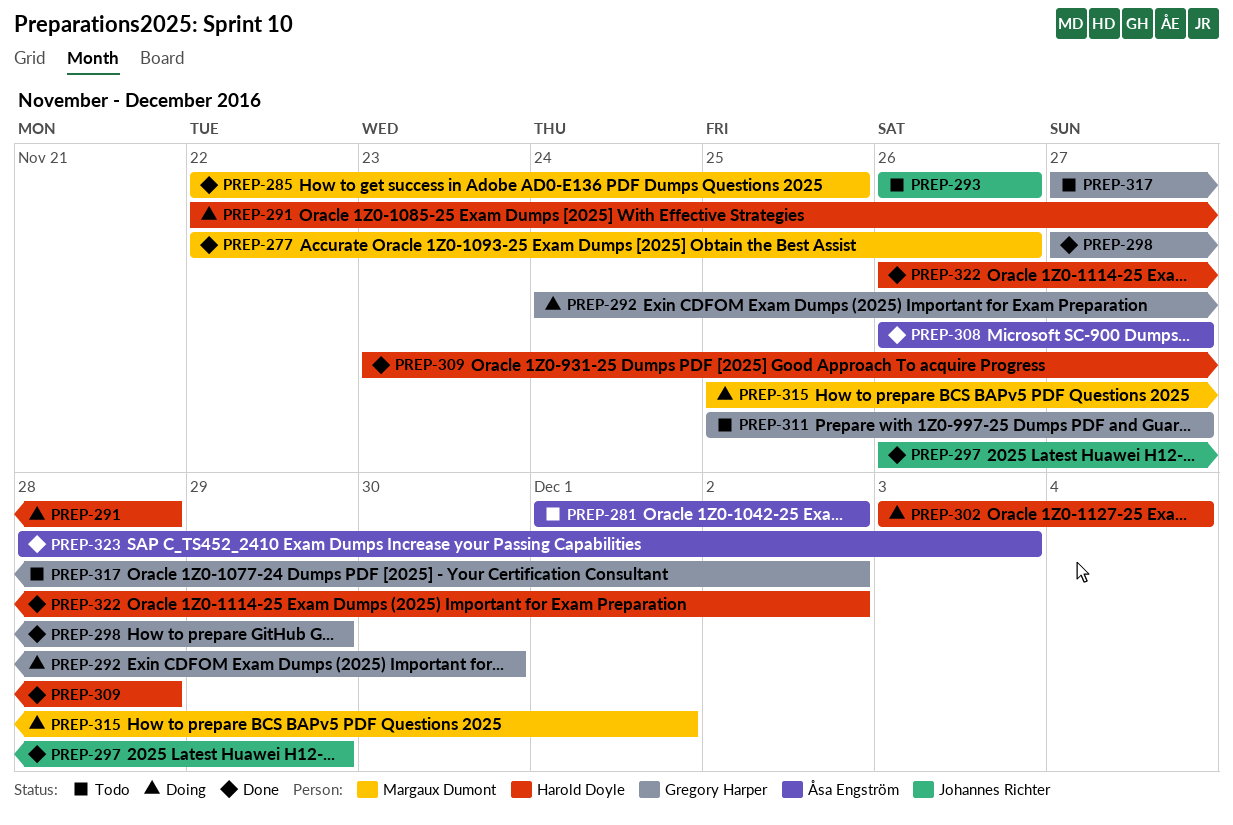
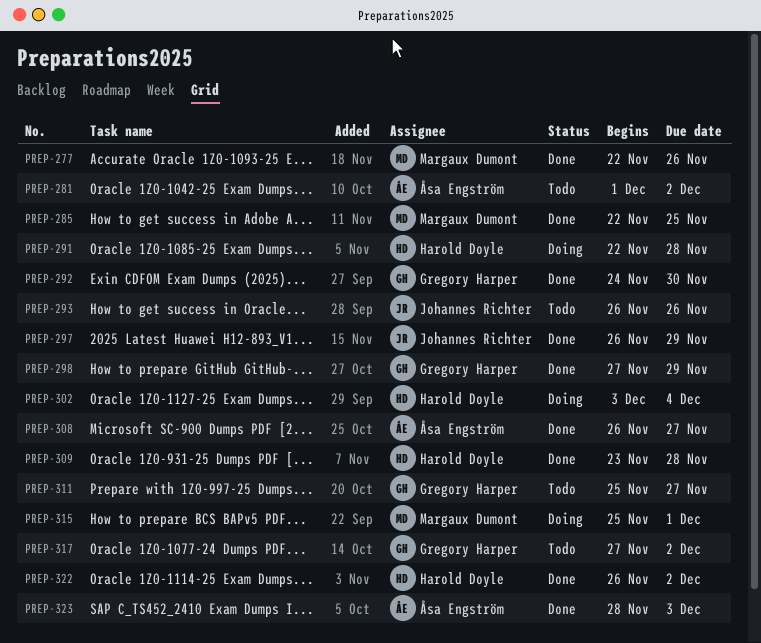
PREP-292, status: Doing -> Done

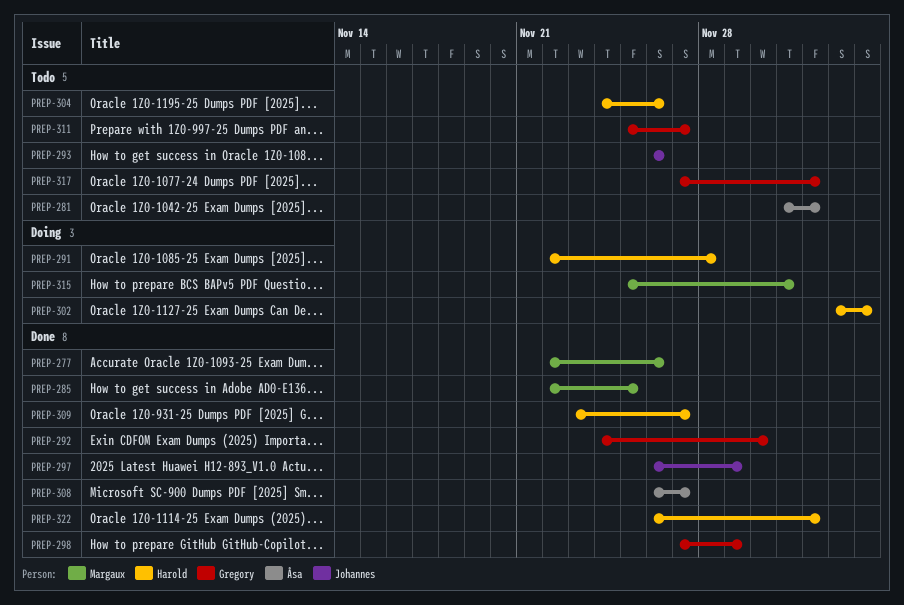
PREP-304: none -> present
PREP-309, due: Nov 28 -> Nov 27
PREP-323: present -> none

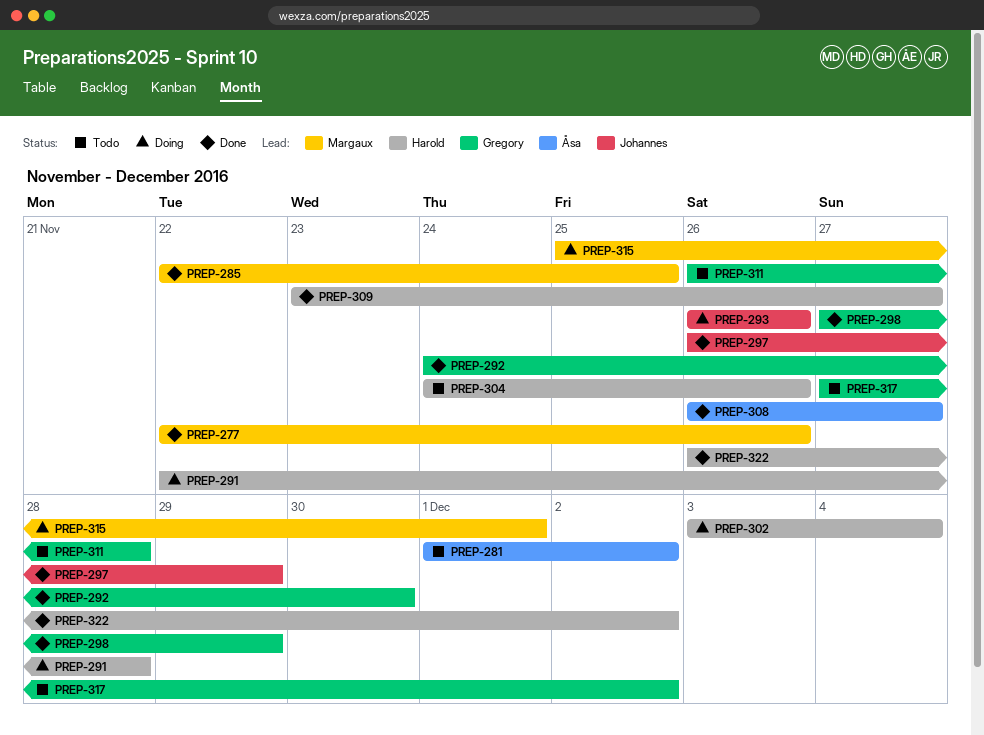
PREP-293, status: Todo -> Doing
PREP-311, start: Nov 25 -> Nov 26
PREP-311, due: Nov 27 -> Nov 28

